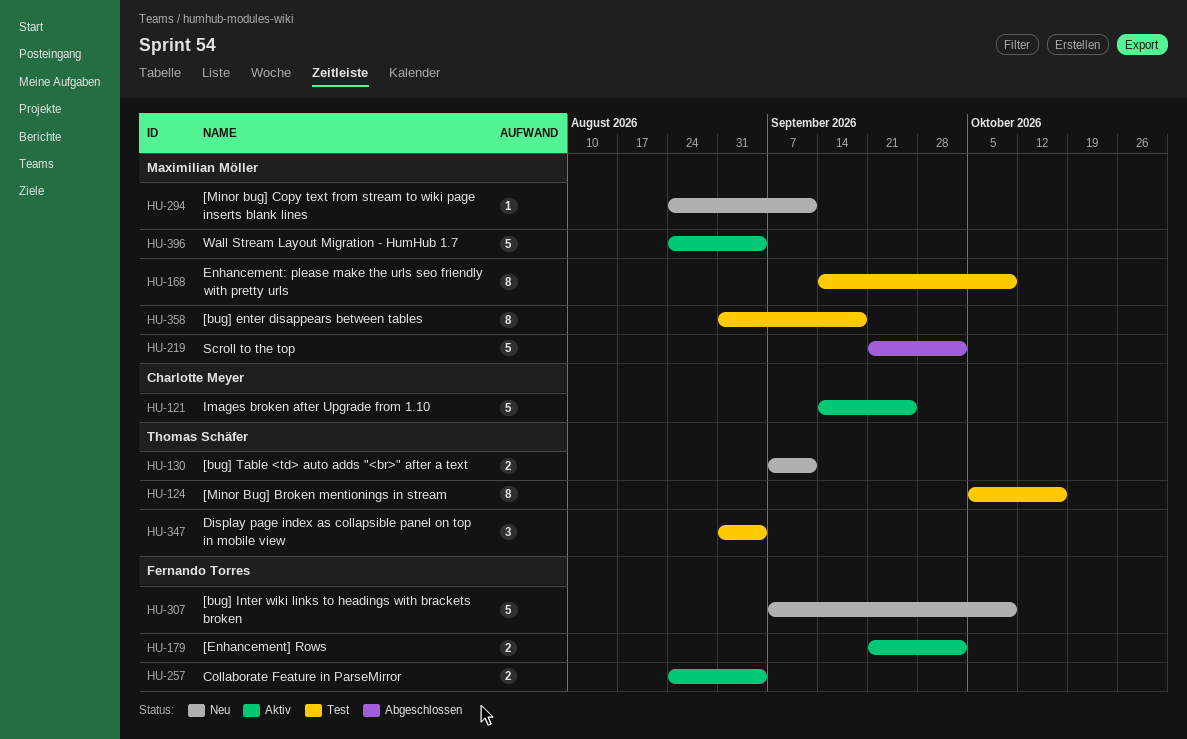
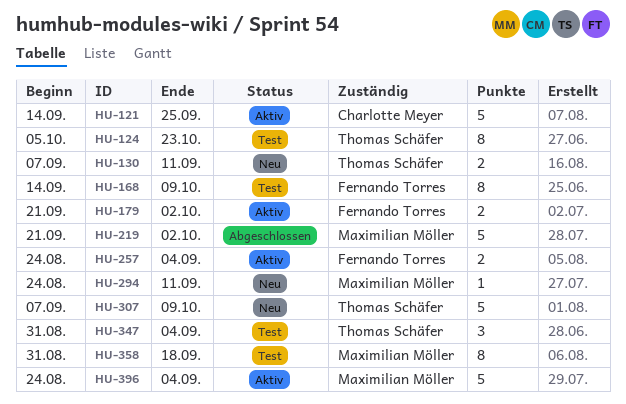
HU-124, due: Oct 16 -> Oct 23
HU-168, owner: Maximilian Möller -> Fernando Torres
HU-307, owner: Fernando Torres -> Thomas Schäfer

